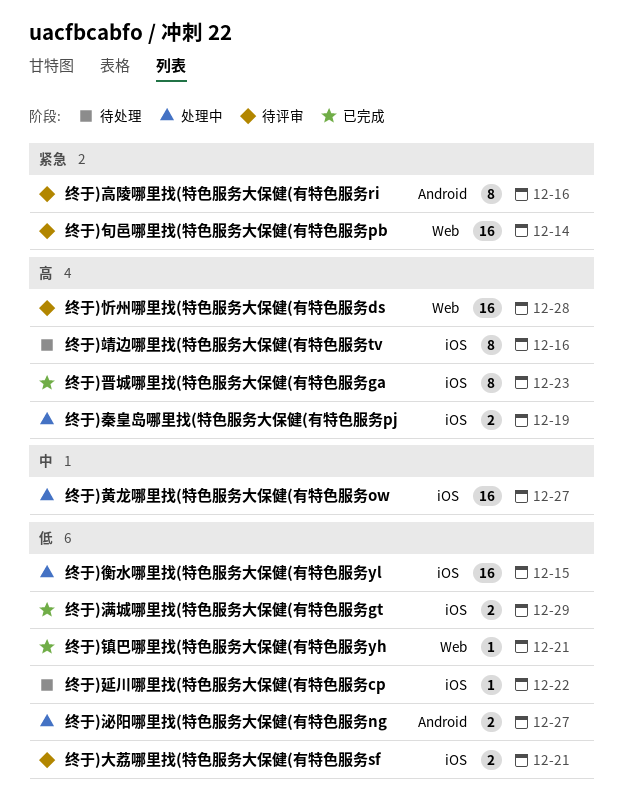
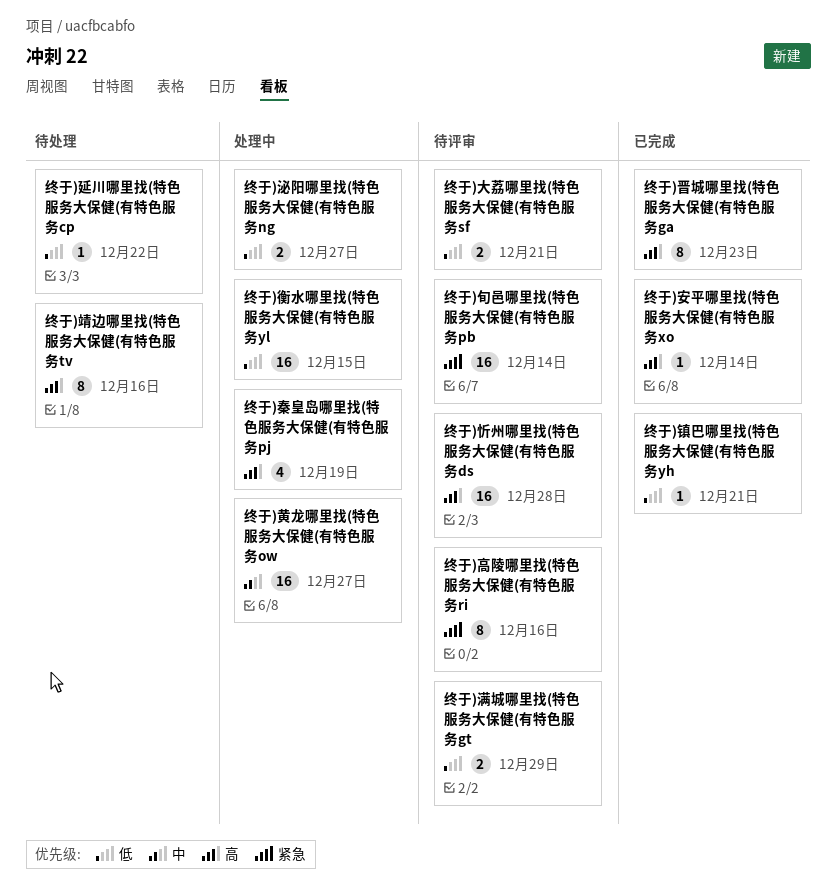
终于)安平哪里找(特色服务大保健(有特色服务xo: none -> present
终于)满城哪里找(特色服务大保健(有特色服务gt, status: 已完成 -> 待评审
终于)秦皇岛哪里找(特色服务大保健(有特色服务pj, estimate: 2 -> 4

